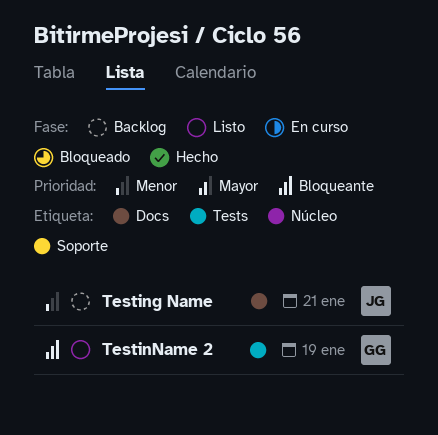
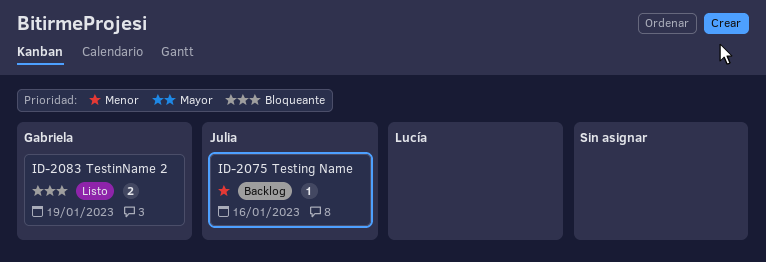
Testing Name, due: Jan 21 -> Jan 16

